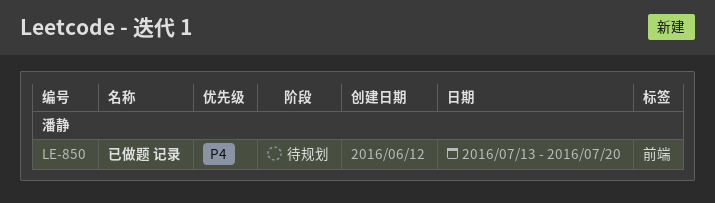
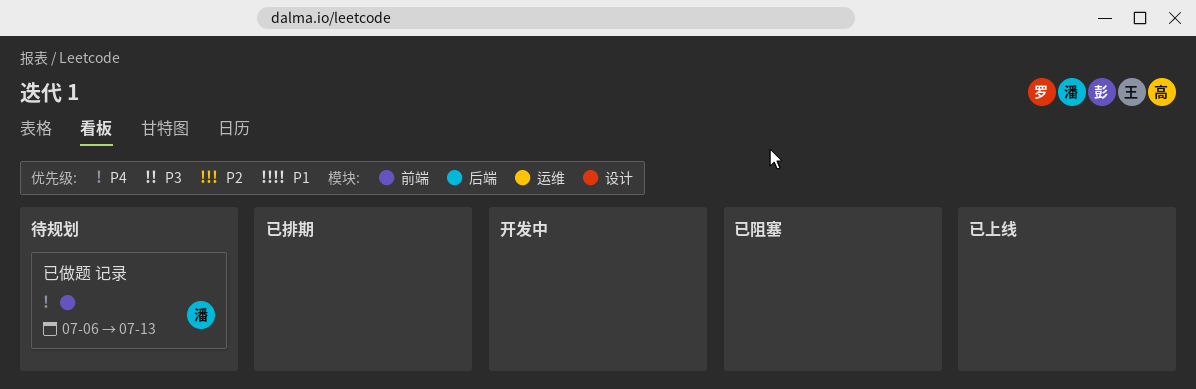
已做题 记录, start: Jul 13 -> Jul 6
已做题 记录, due: Jul 20 -> Jul 13

